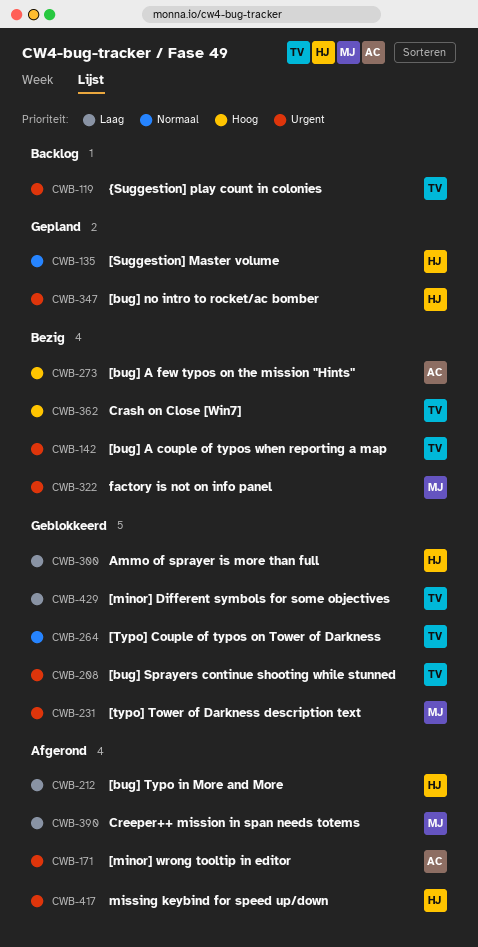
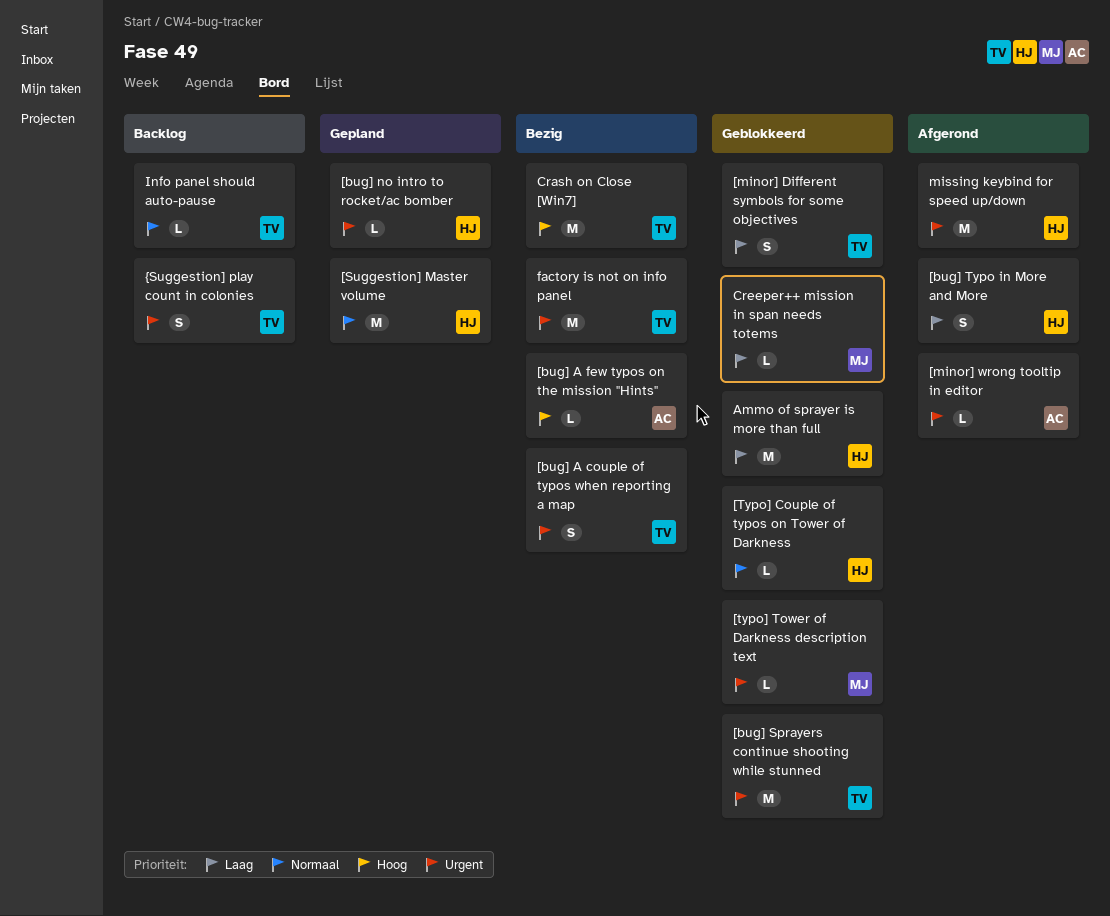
[Typo] Couple of typos on Tower of Darkness, owner: TV -> HJ
Creeper++ mission in span needs totems, status: Afgerond -> Geblokkeerd
factory is not on info panel, owner: MJ -> TV
Info panel should auto-pause: none -> present

